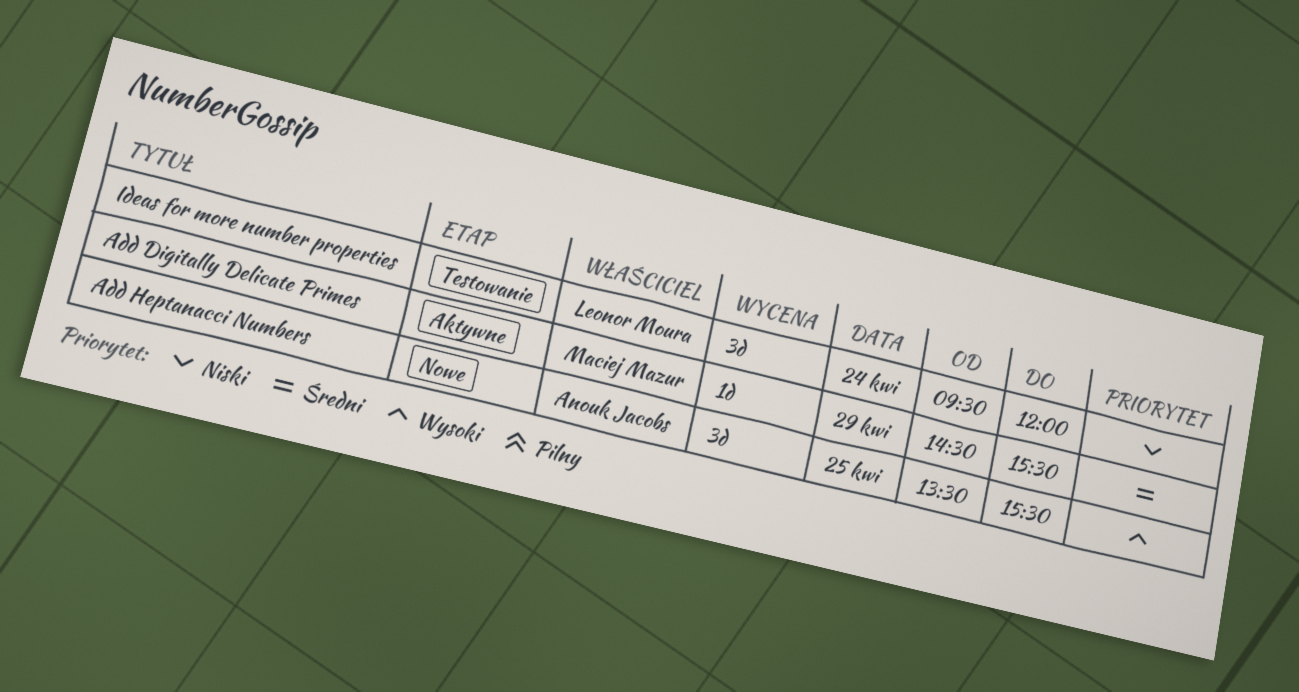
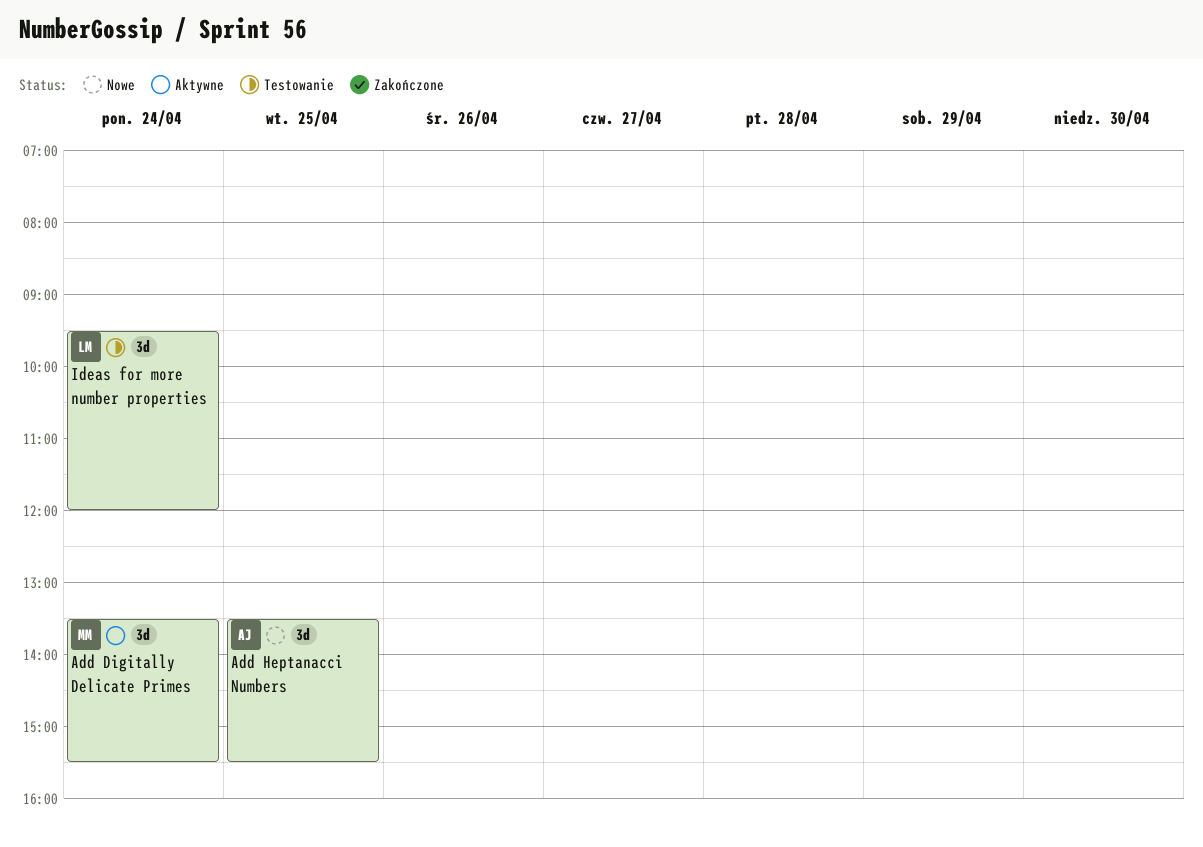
Add Digitally Delicate Primes, estimate: 1d -> 3d
Add Digitally Delicate Primes, day: Apr 29 -> Apr 24
Add Digitally Delicate Primes, begins: 14:30 -> 13:30

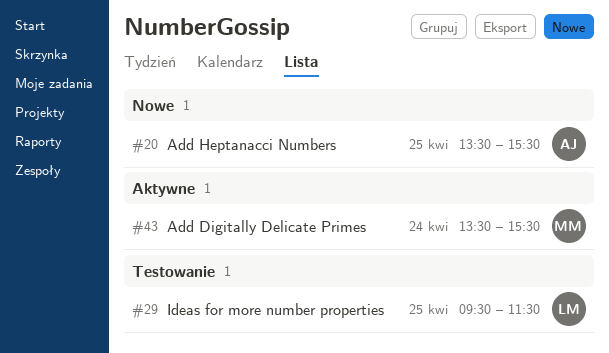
Ideas for more number properties, day: Apr 24 -> Apr 25
Ideas for more number properties, ends: 12:00 -> 11:30

